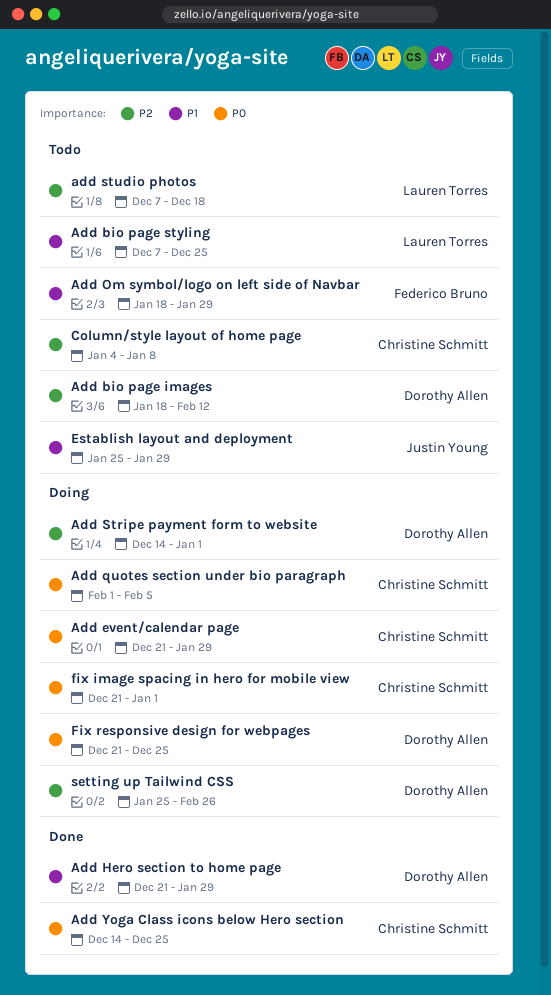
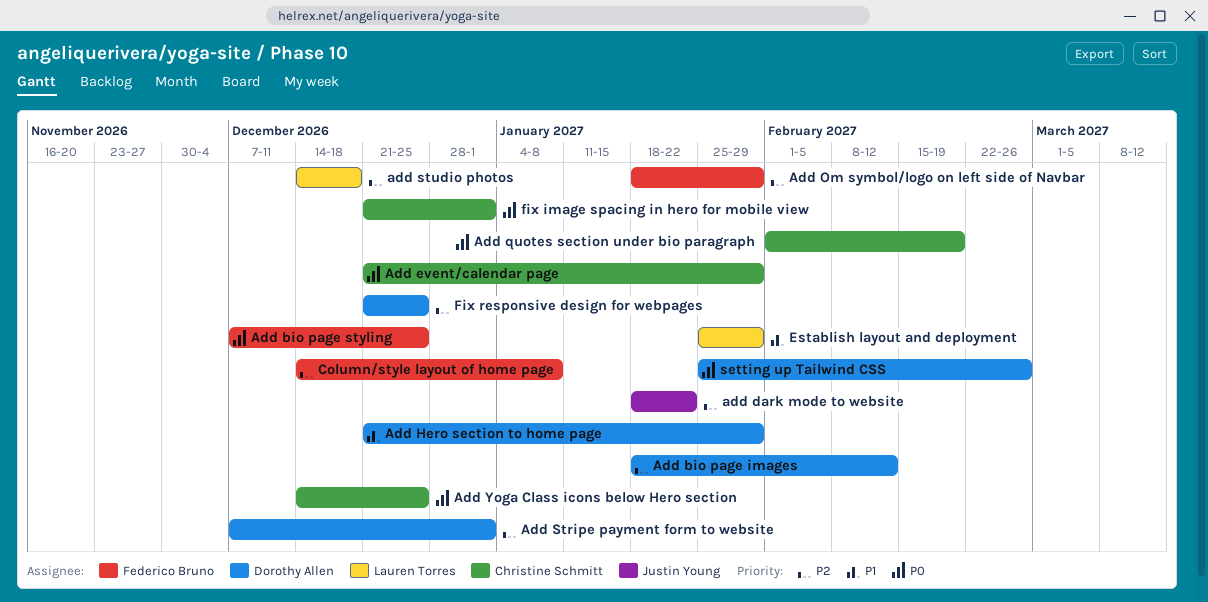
Add bio page styling, owner: Lauren Torres -> Federico Bruno
Add bio page styling, priority: P1 -> P0
add dark mode to website: none -> present
Add Om symbol/logo on left side of Navbar, priority: P1 -> P2
Add quotes section under bio paragraph, due: Feb 5 -> Feb 19
Add Stripe payment form to website, start: Dec 14 -> Dec 7
add studio photos, start: Dec 7 -> Dec 14
Column/style layout of home page, owner: Christine Schmitt -> Federico Bruno
Column/style layout of home page, start: Jan 4 -> Dec 14
Establish layout and deployment, owner: Justin Young -> Lauren Torres
Fix responsive design for webpages, priority: P0 -> P2
setting up Tailwind CSS, priority: P2 -> P0

